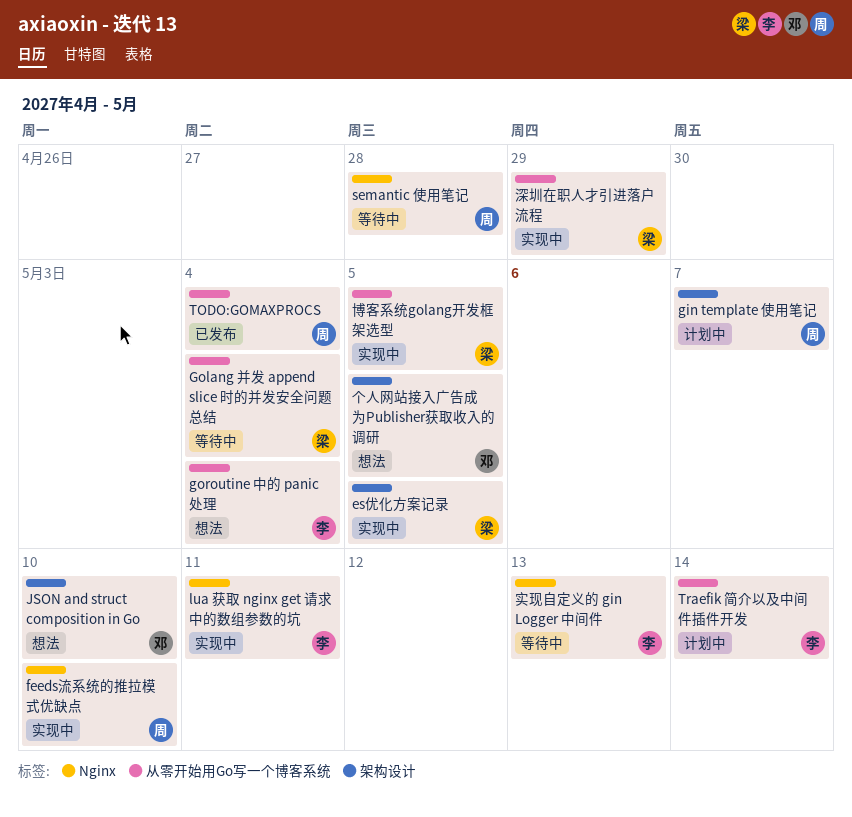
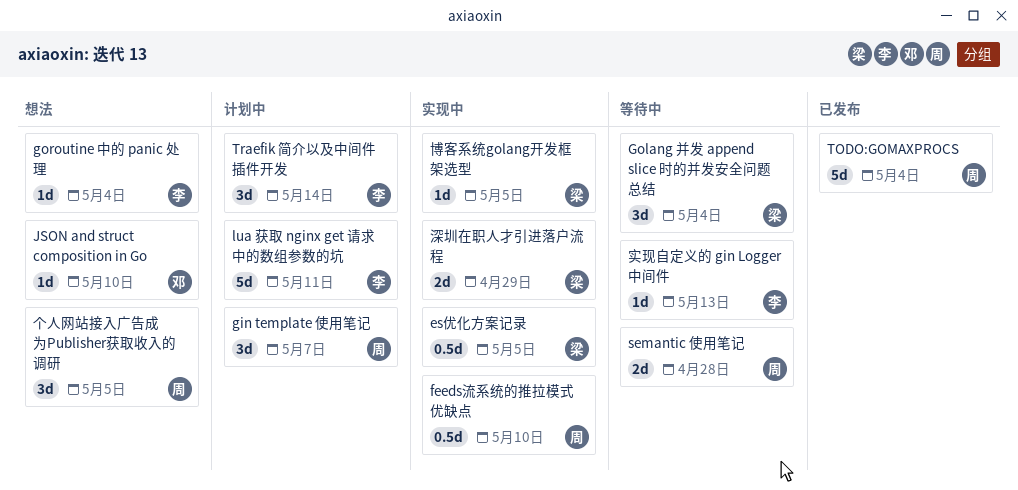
lua 获取 nginx get 请求中的数组参数的坑, status: 实现中 -> 计划中
个人网站接入广告成为Publisher获取收入的调研, owner: 邓 -> 周

